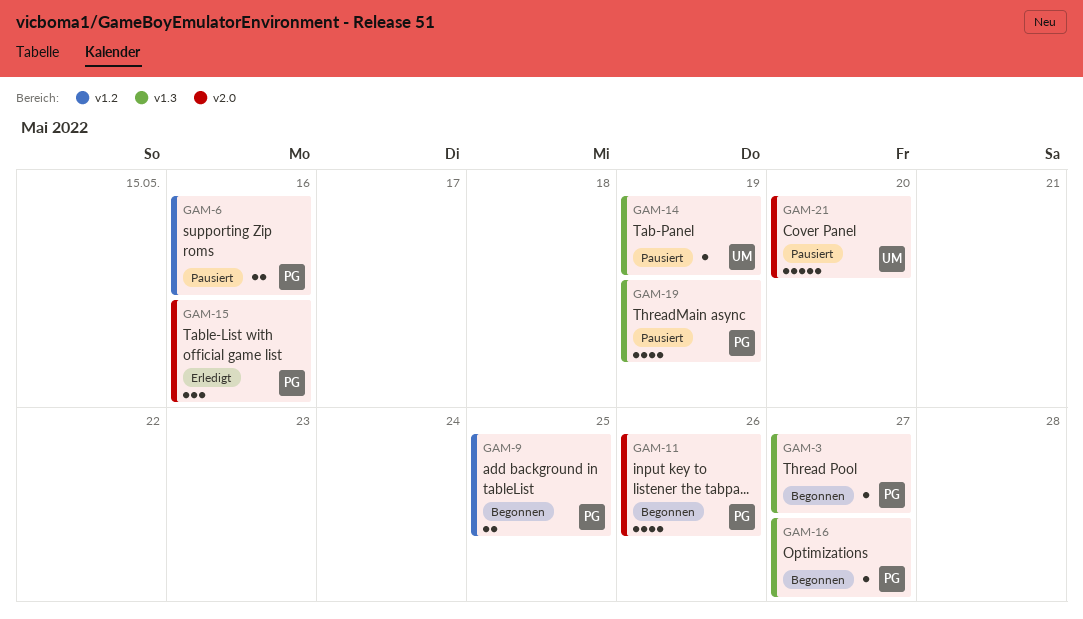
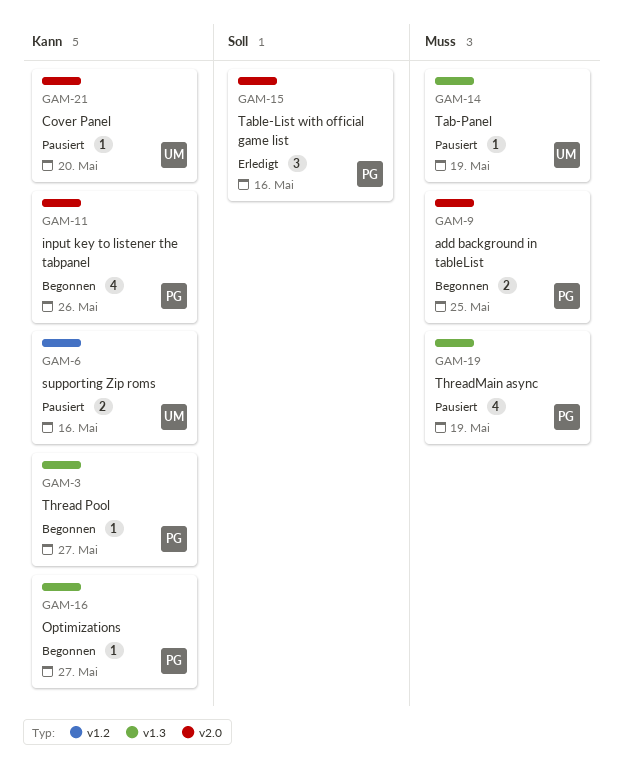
GAM-6, owner: PG -> UM
GAM-9, label: v1.2 -> v2.0
GAM-21, estimate: 5 -> 1

